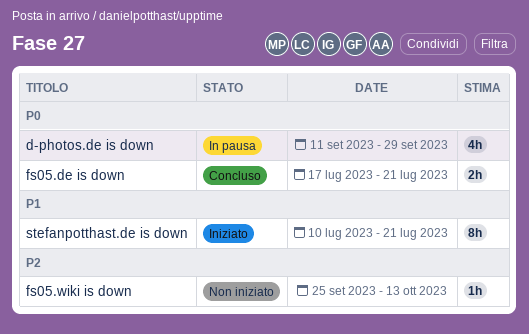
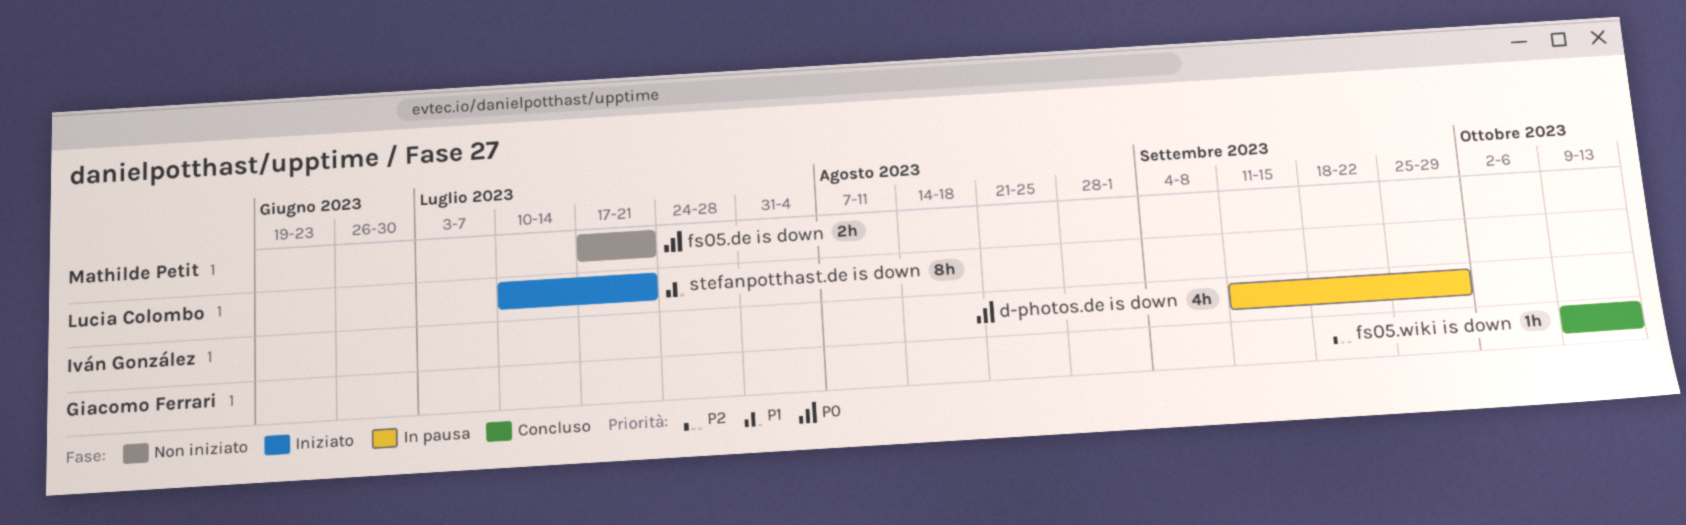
fs05.de is down, status: Concluso -> Non iniziato
fs05.wiki is down, status: Non iniziato -> Concluso
fs05.wiki is down, start: Sep 25 -> Oct 9

